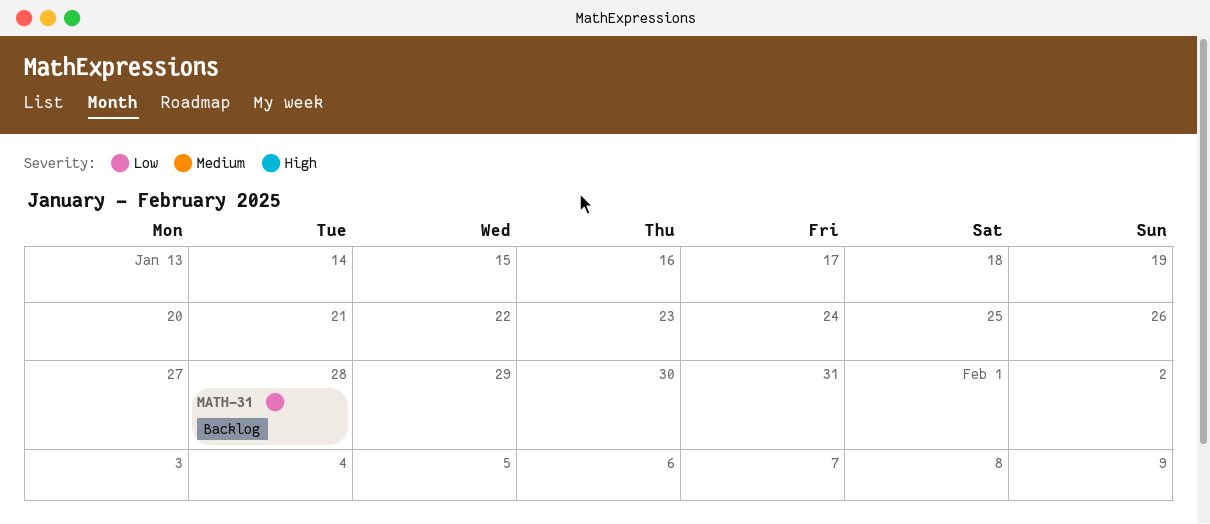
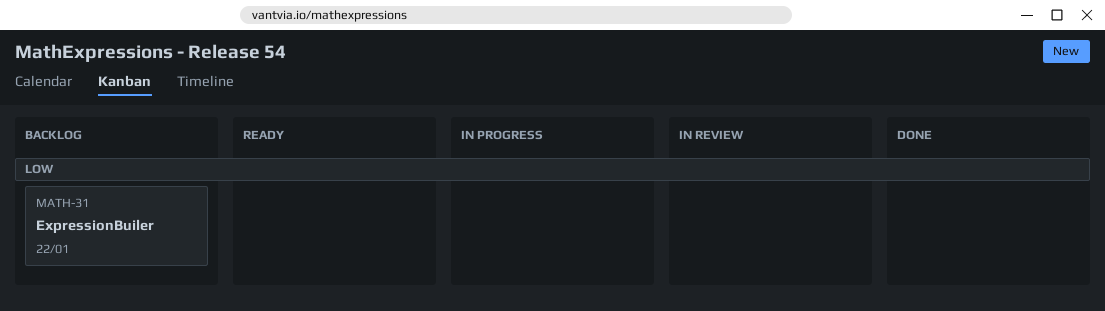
MATH-31, due: Jan 28 -> Jan 22

